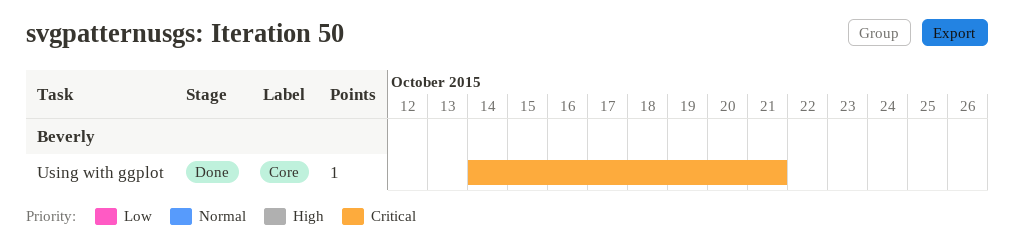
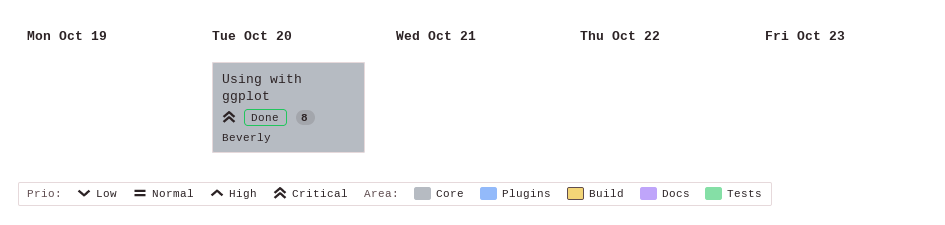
Using with ggplot, estimate: 1 -> 8
Using with ggplot, due: Oct 21 -> Oct 20

